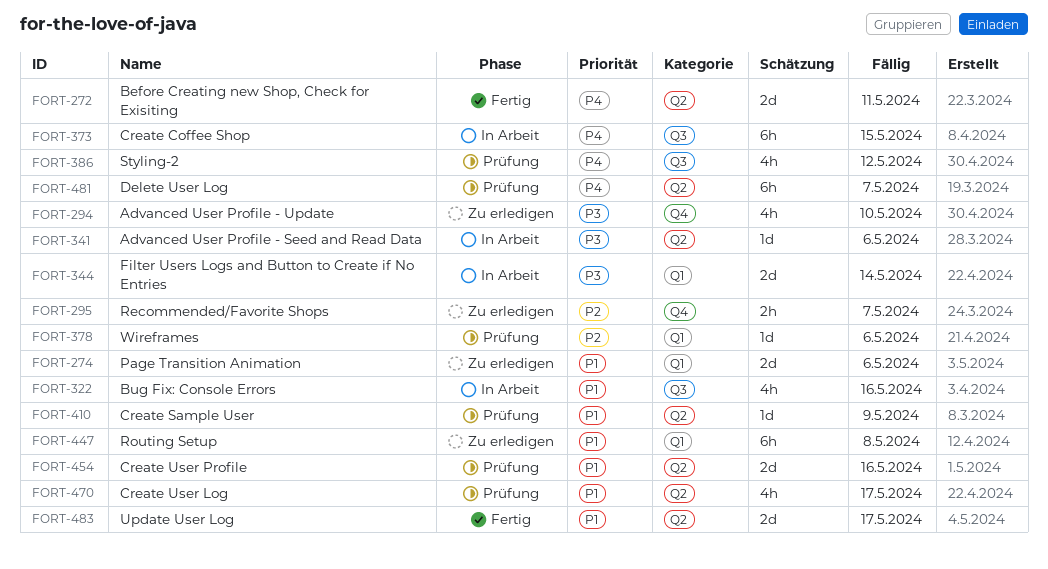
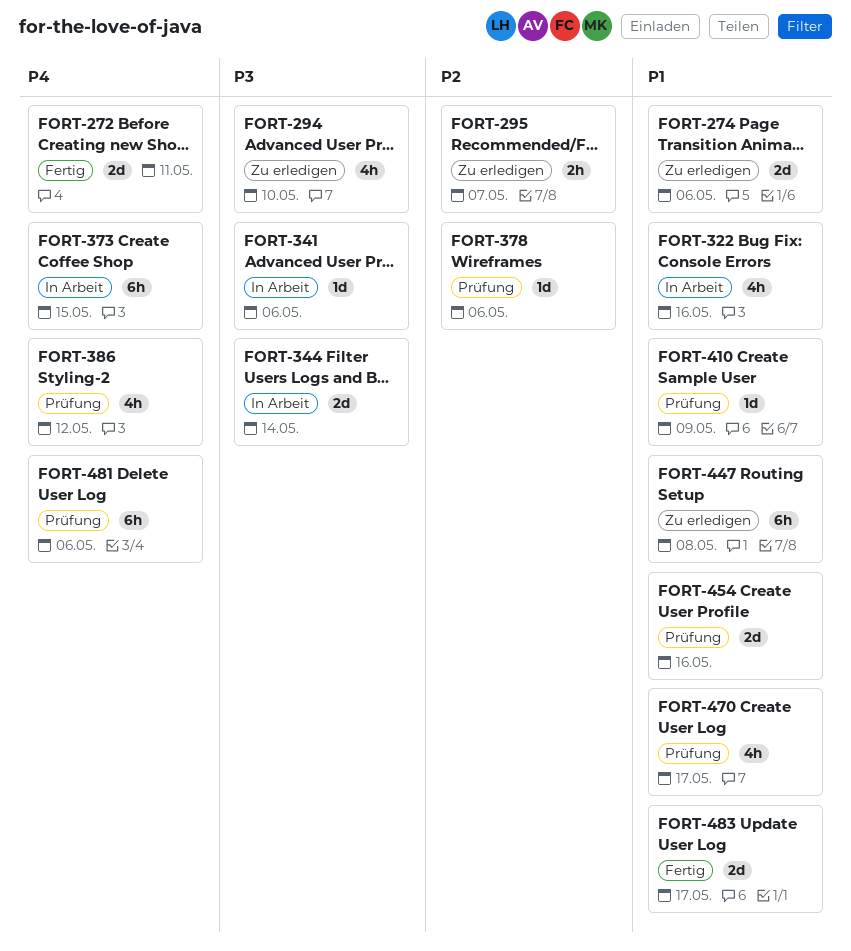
FORT-481, due: May 7 -> May 6

